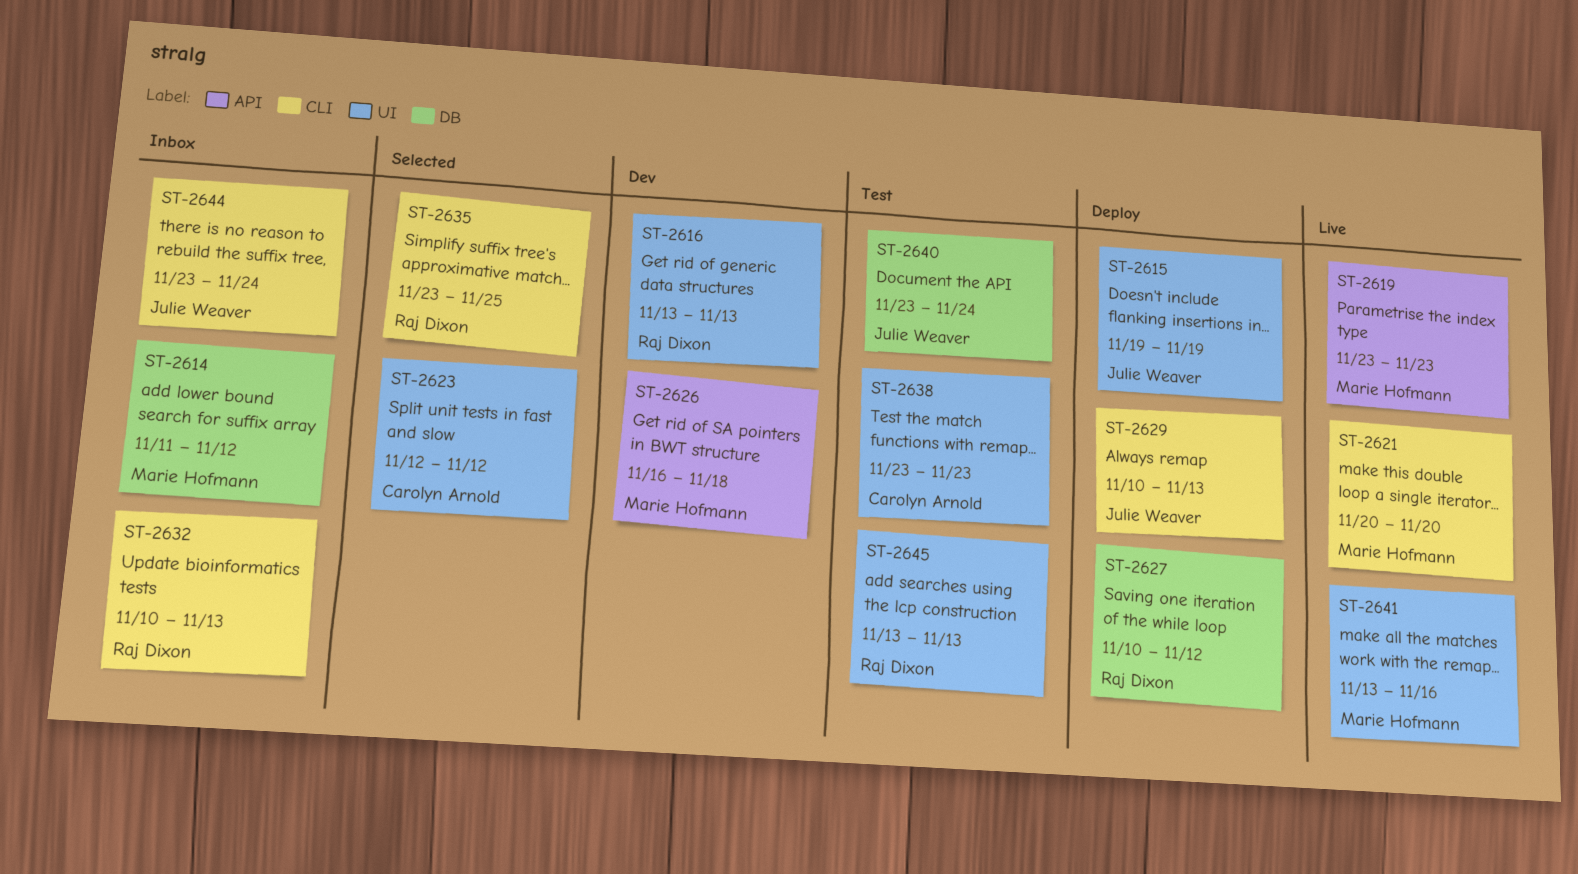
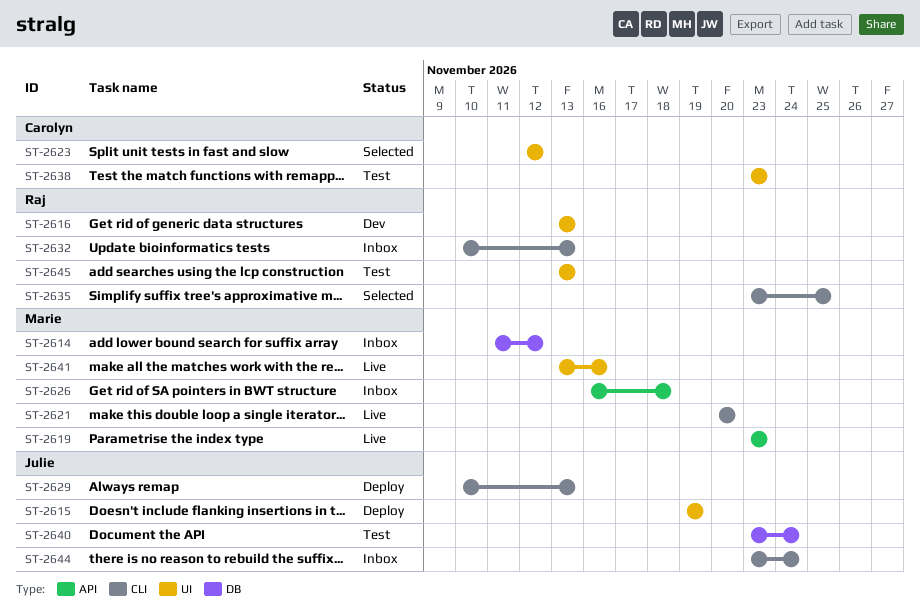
ST-2626, status: Dev -> Inbox
ST-2627: present -> none

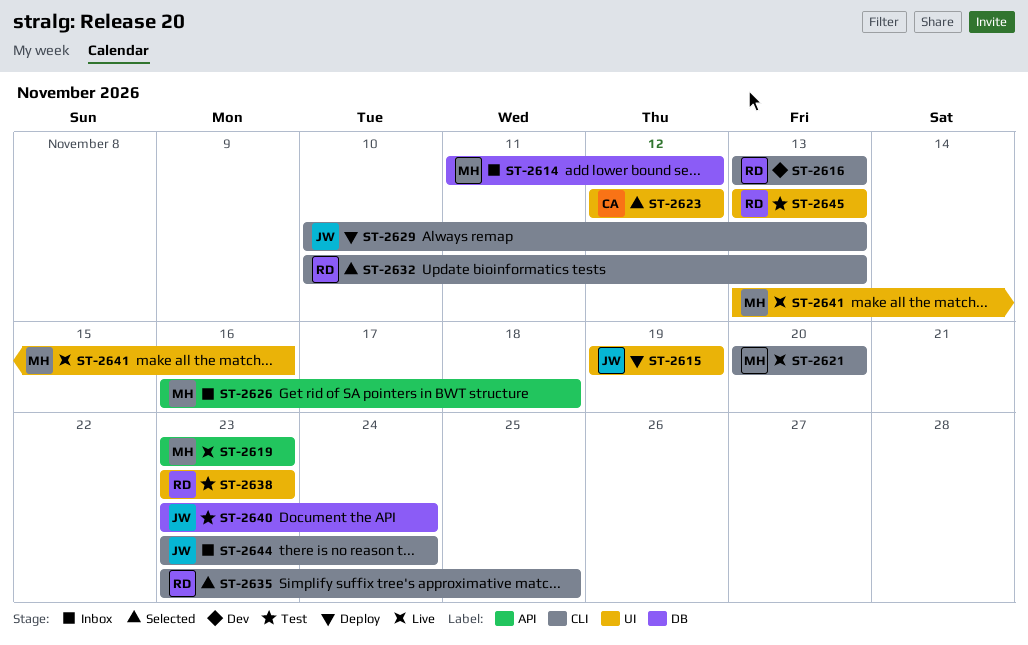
ST-2616, label: UI -> CLI
ST-2632, status: Inbox -> Selected
ST-2638, owner: Carolyn -> Raj

